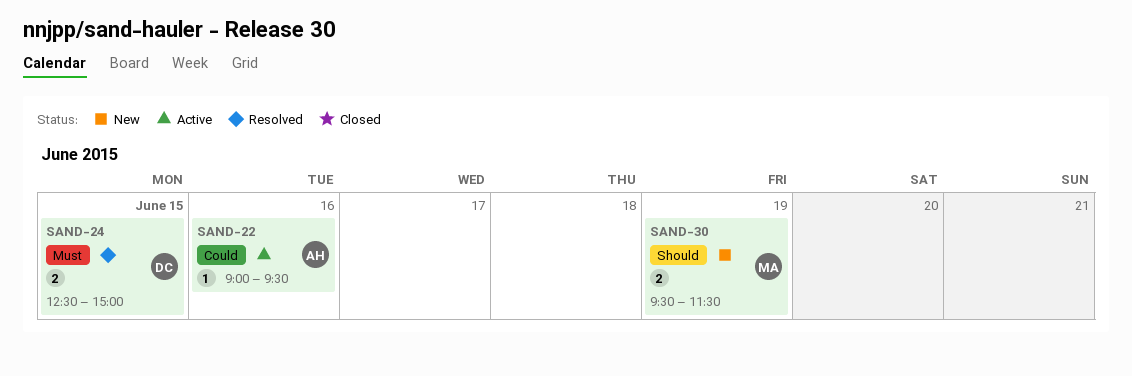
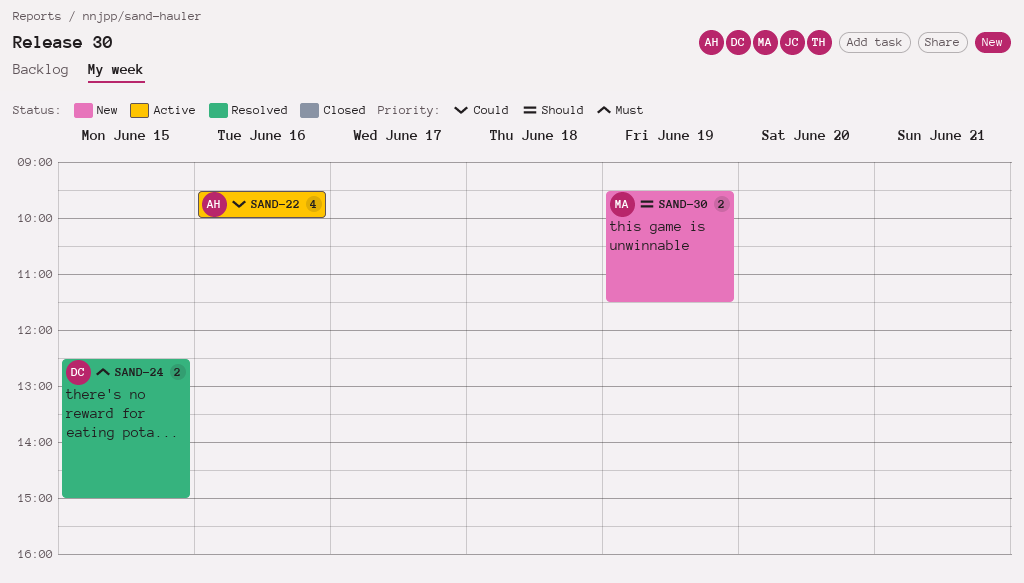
SAND-22, estimate: 1 -> 4
SAND-22, begins: 09:00 -> 09:30
SAND-22, ends: 09:30 -> 10:00

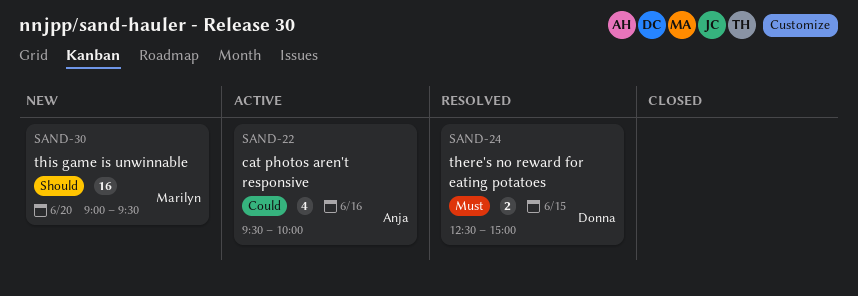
SAND-30, estimate: 2 -> 16
SAND-30, day: Jun 19 -> Jun 20
SAND-30, begins: 09:30 -> 09:00
SAND-30, ends: 11:30 -> 09:30

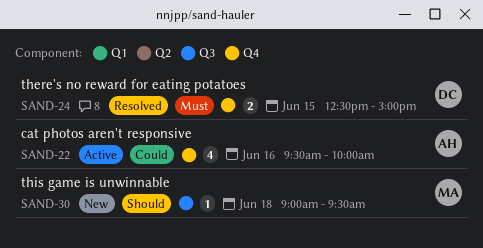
SAND-30, estimate: 16 -> 1
SAND-30, day: Jun 20 -> Jun 18

